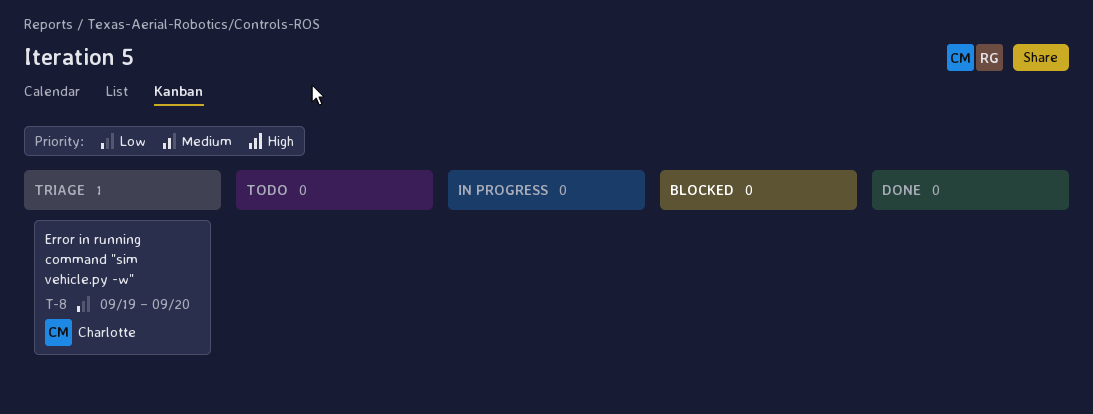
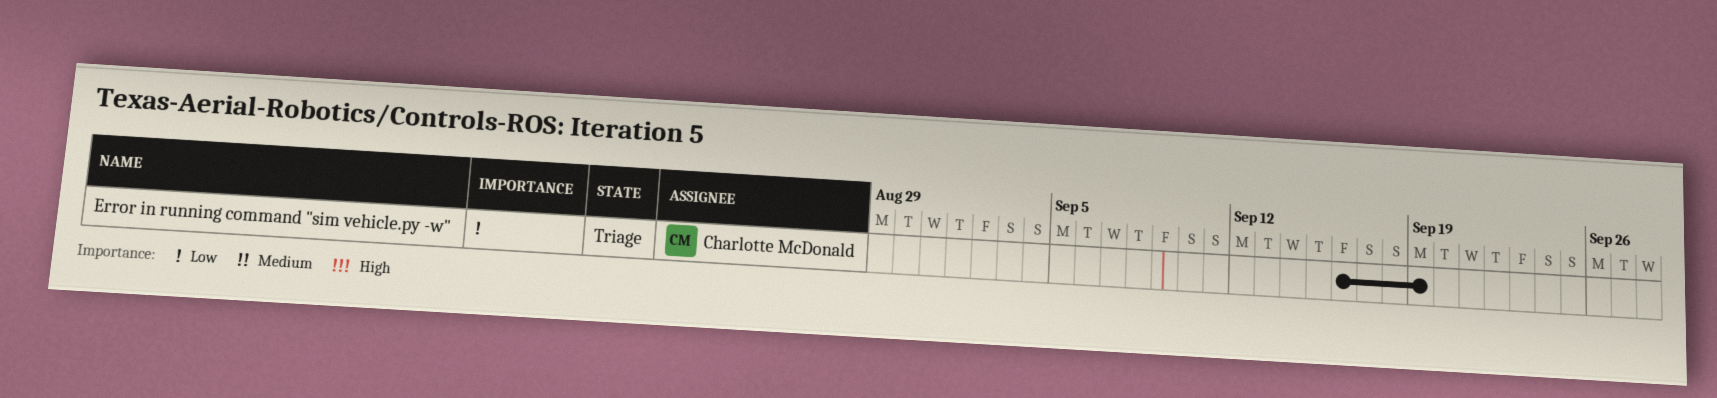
Error in running command "sim vehicle.py -w", start: Sep 19 -> Sep 16
Error in running command "sim vehicle.py -w", due: Sep 20 -> Sep 19

